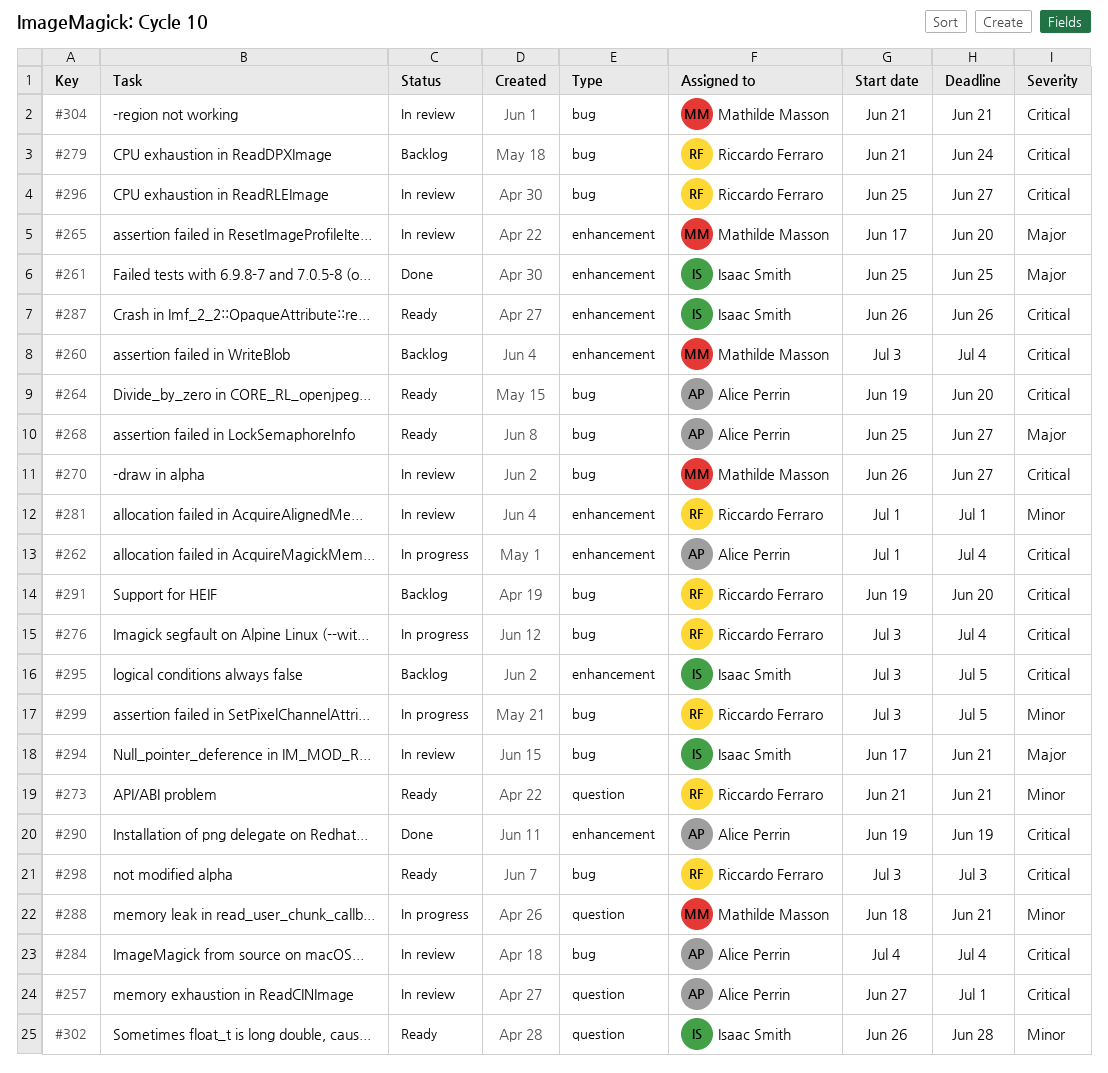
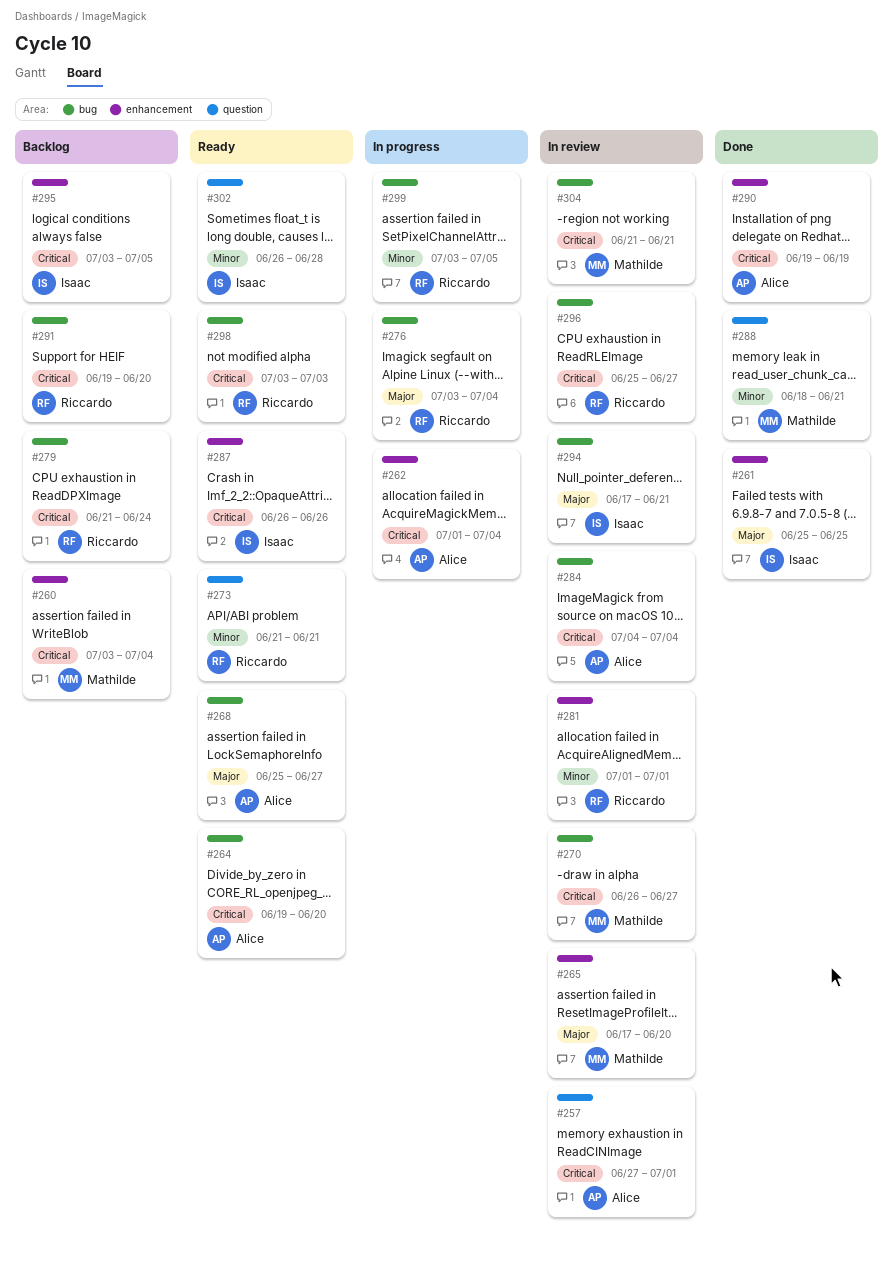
#276, priority: Critical -> Major
#288, status: In progress -> Done

